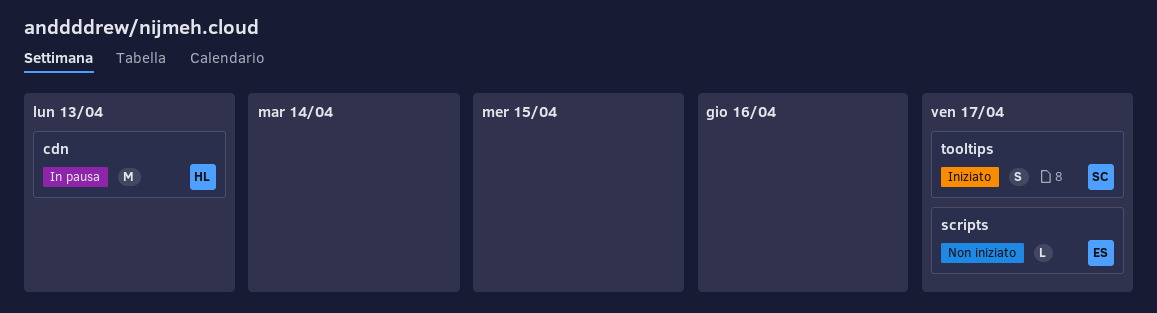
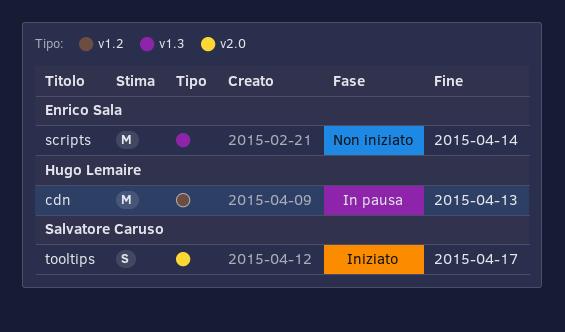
scripts, estimate: L -> M
scripts, due: Apr 17 -> Apr 14

